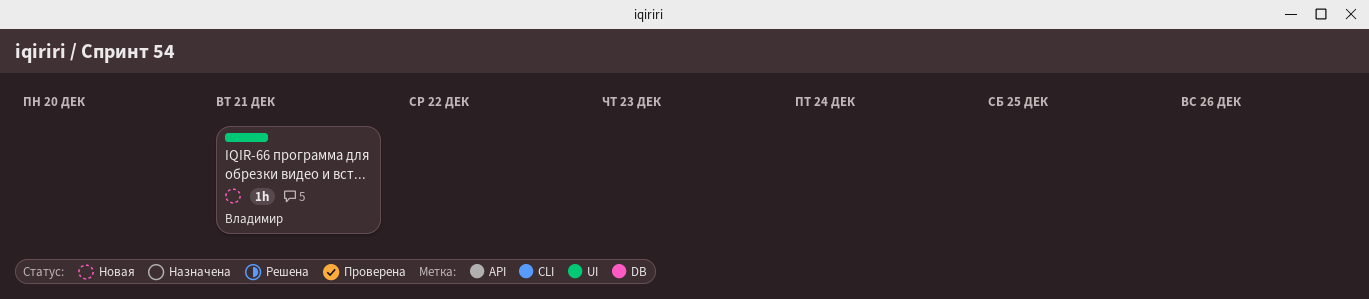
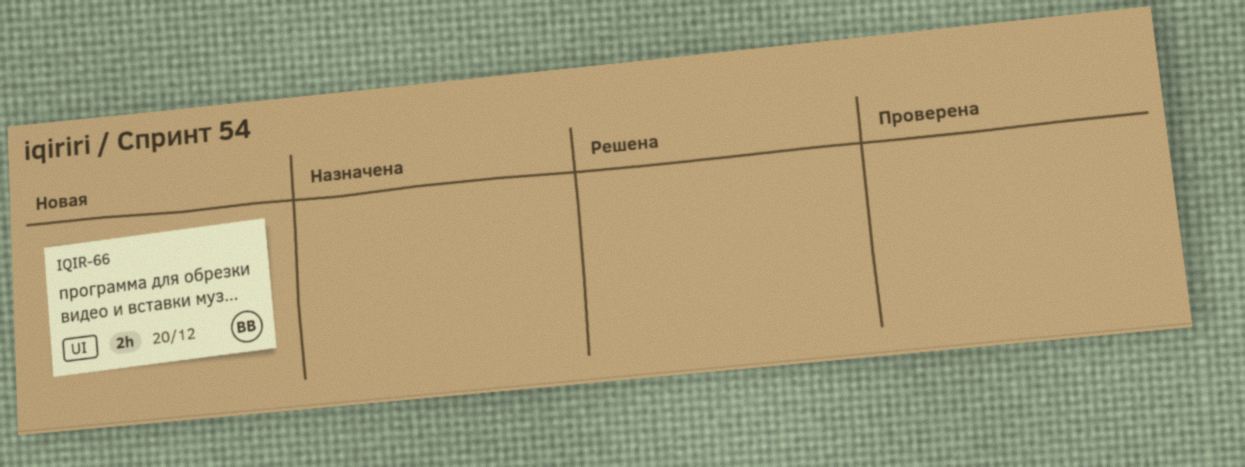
IQIR-66, estimate: 1h -> 2h
IQIR-66, due: Dec 21 -> Dec 20

